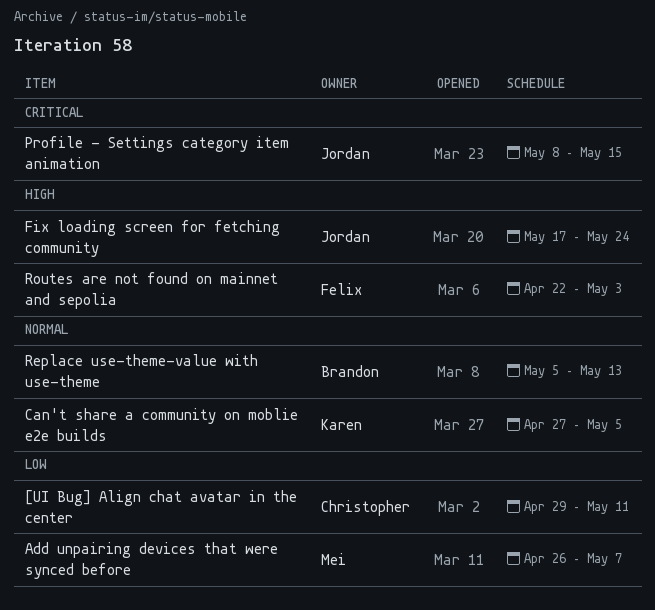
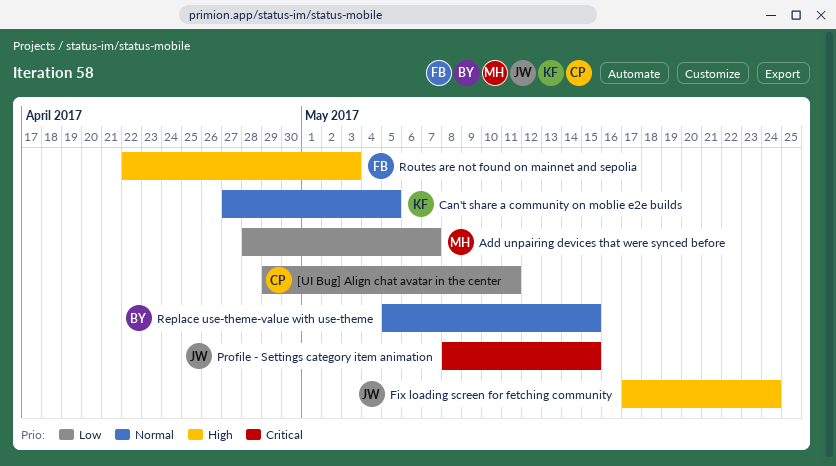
Add unpairing devices that were synced before, start: Apr 26 -> Apr 28
Replace use-theme-value with use-theme, due: May 13 -> May 15

